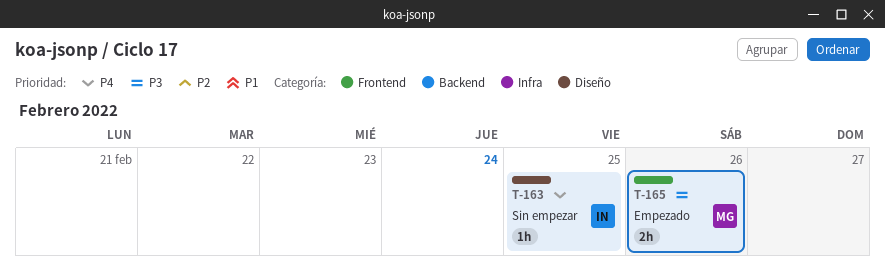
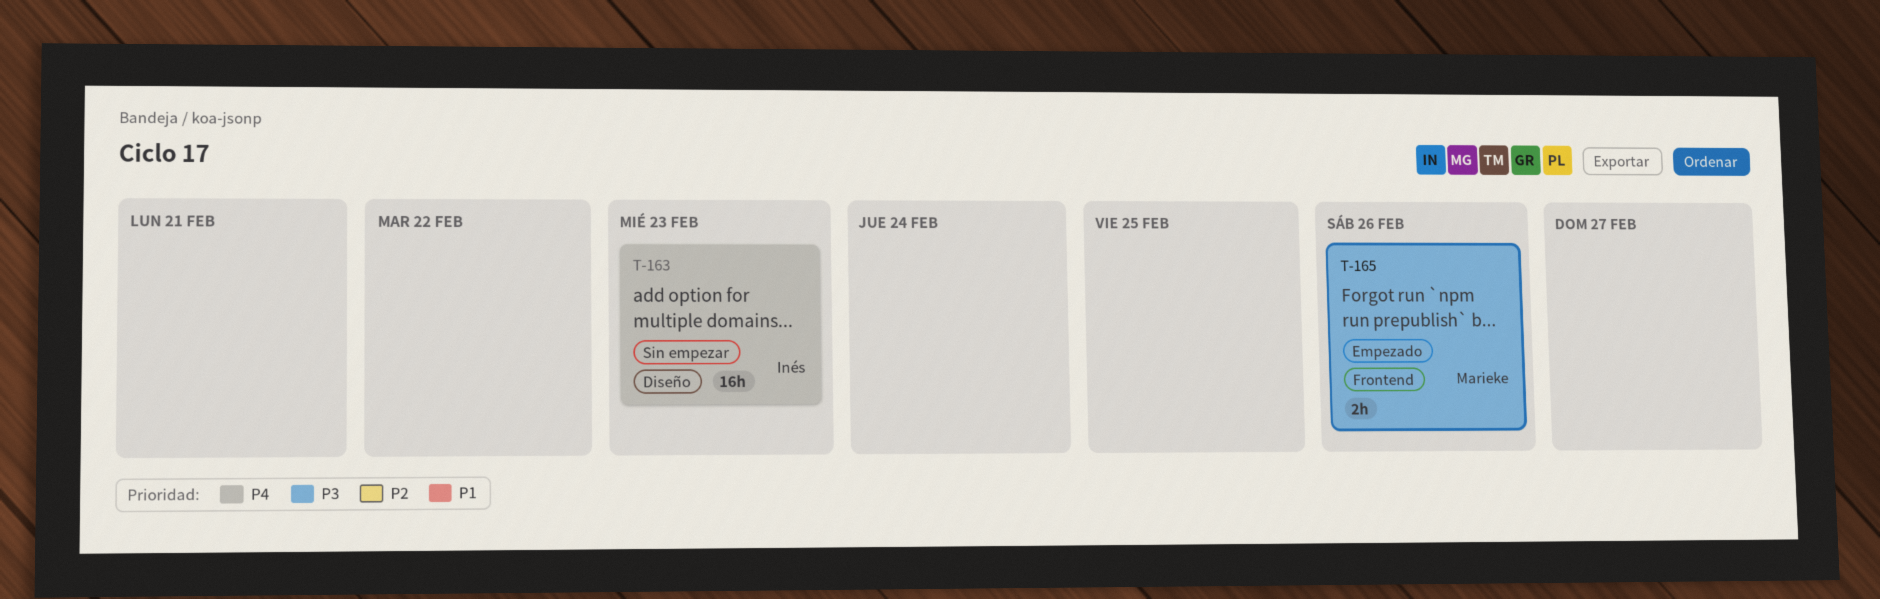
T-163, estimate: 1h -> 16h
T-163, due: Feb 25 -> Feb 23

